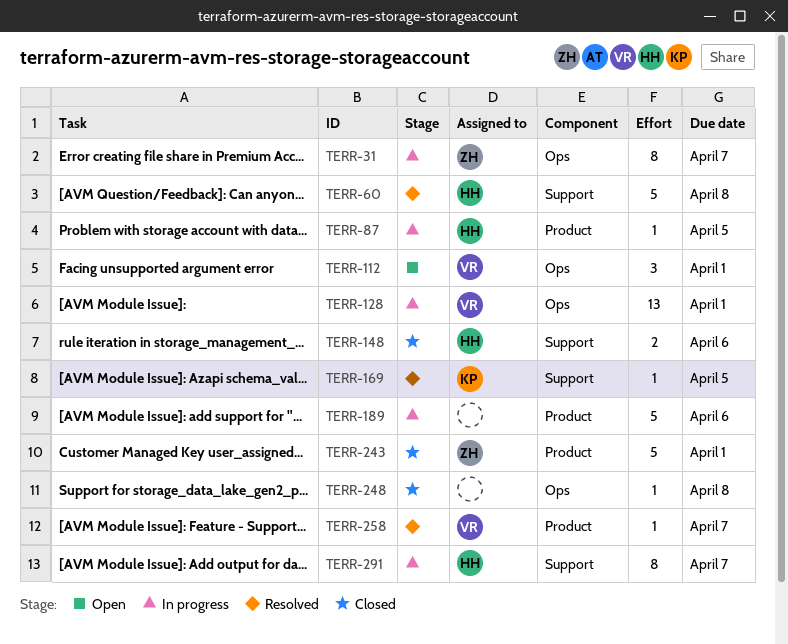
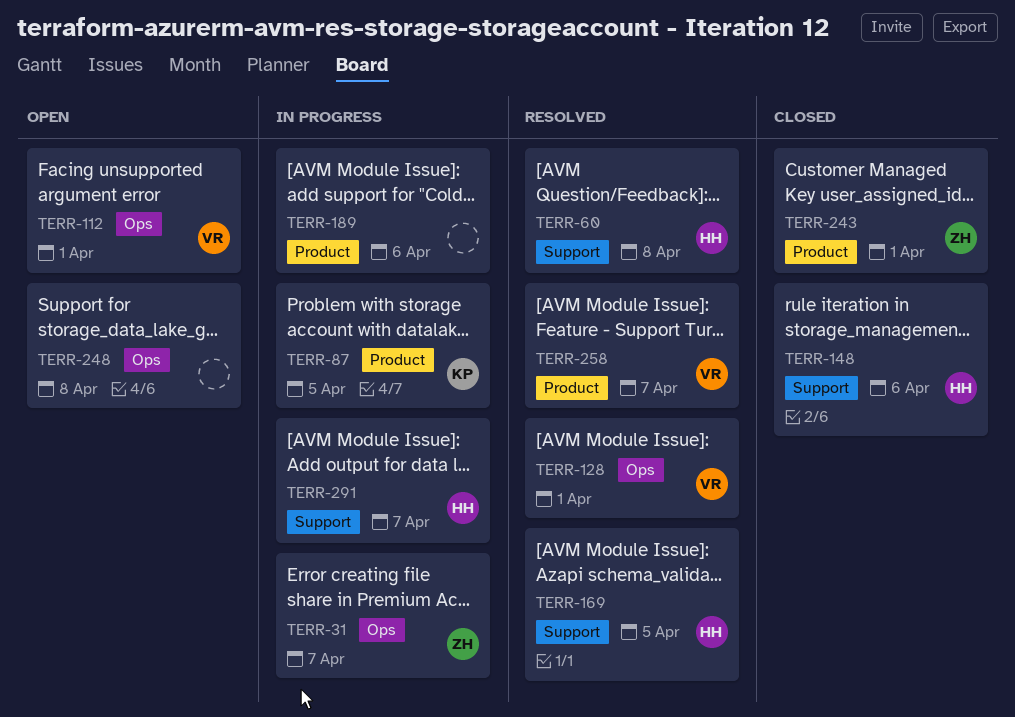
TERR-87, owner: HH -> KP
TERR-128, status: In progress -> Resolved
TERR-169, owner: KP -> HH
TERR-248, status: Closed -> Open

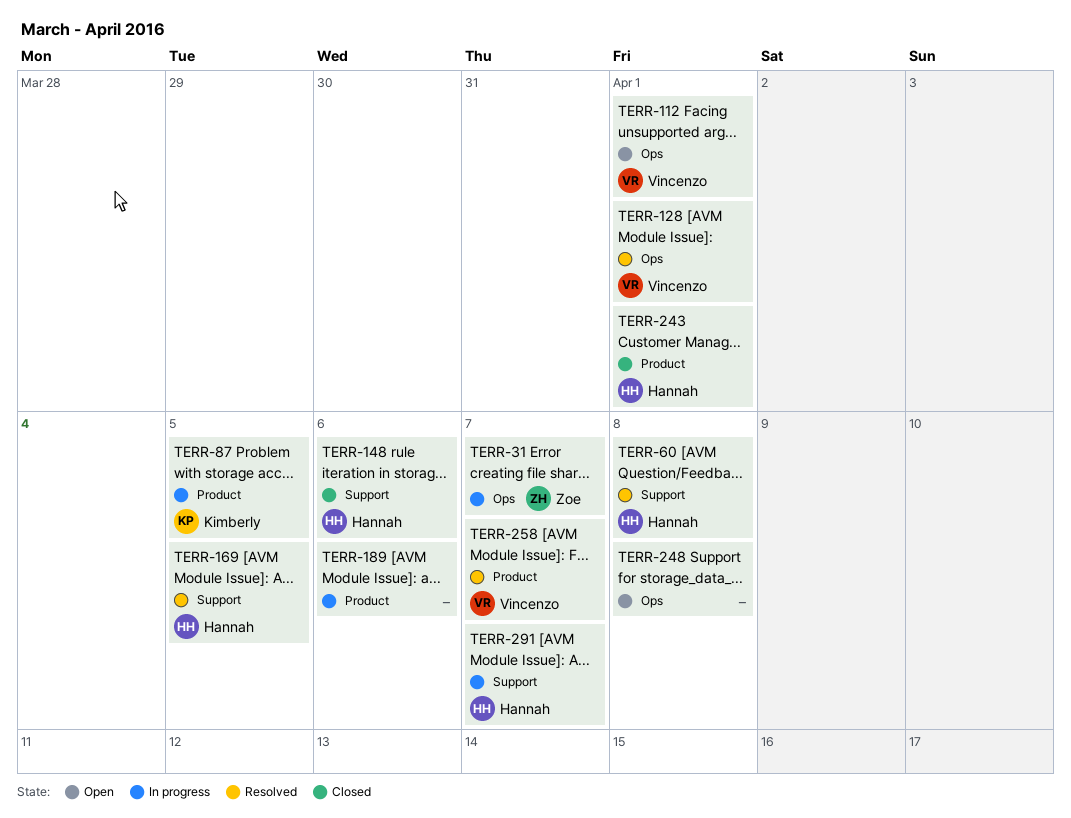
TERR-243, owner: Zoe -> Hannah

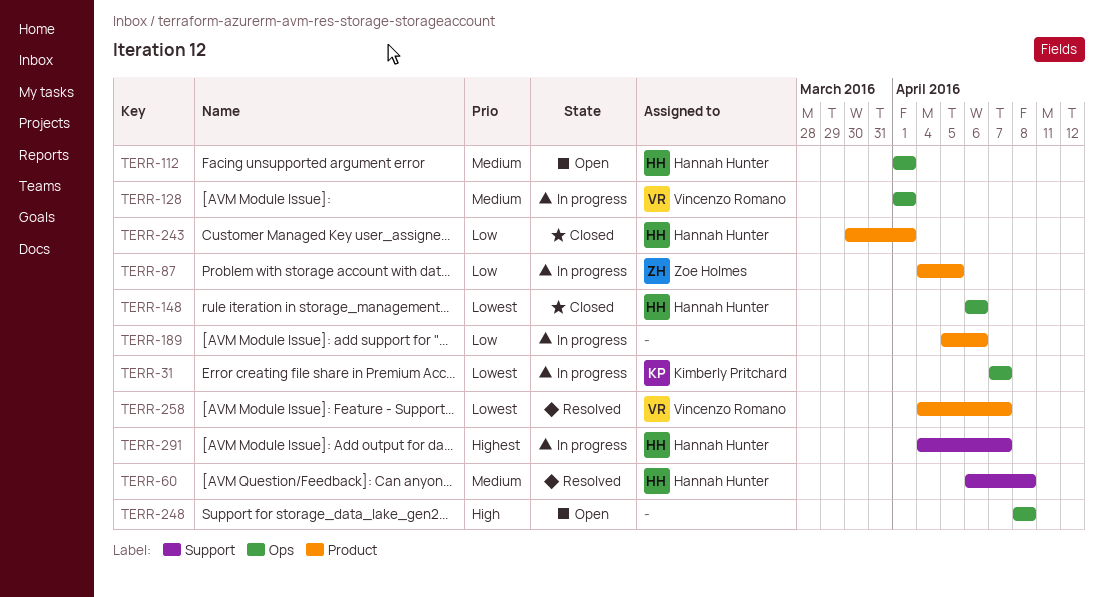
TERR-31, owner: Zoe Holmes -> Kimberly Pritchard
TERR-87, owner: Kimberly Pritchard -> Zoe Holmes
TERR-112, owner: Vincenzo Romano -> Hannah Hunter
TERR-128, status: Resolved -> In progress
TERR-148, label: Support -> Ops
TERR-169: present -> none

